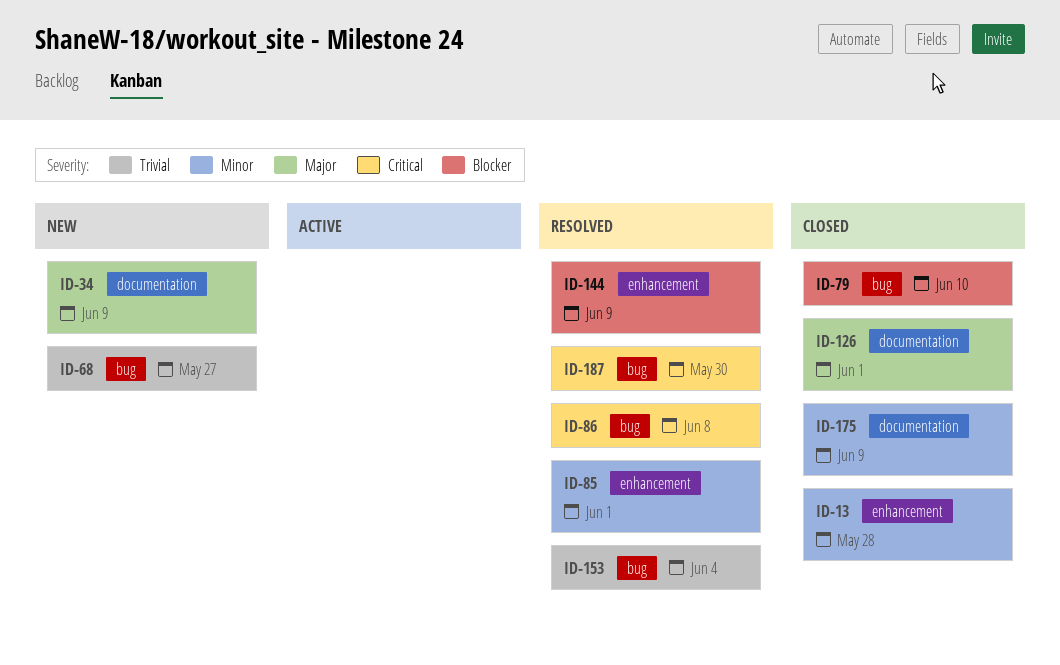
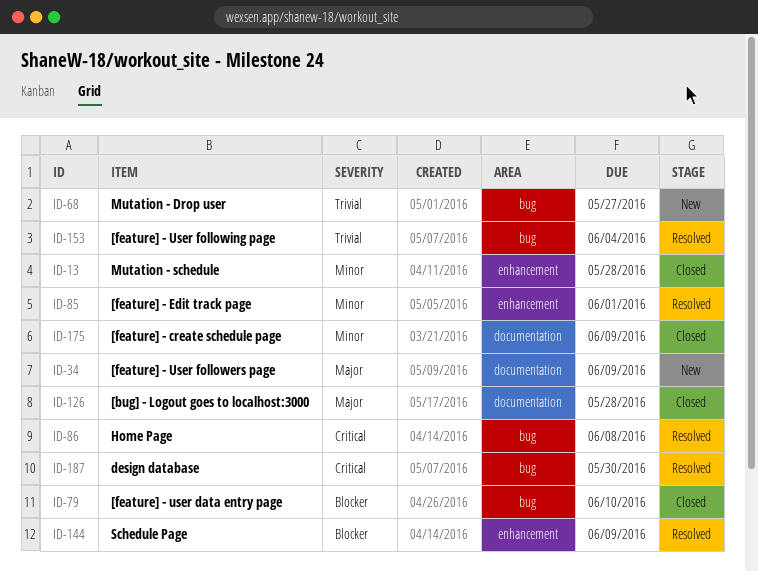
ID-126, due: Jun 1 -> May 28

